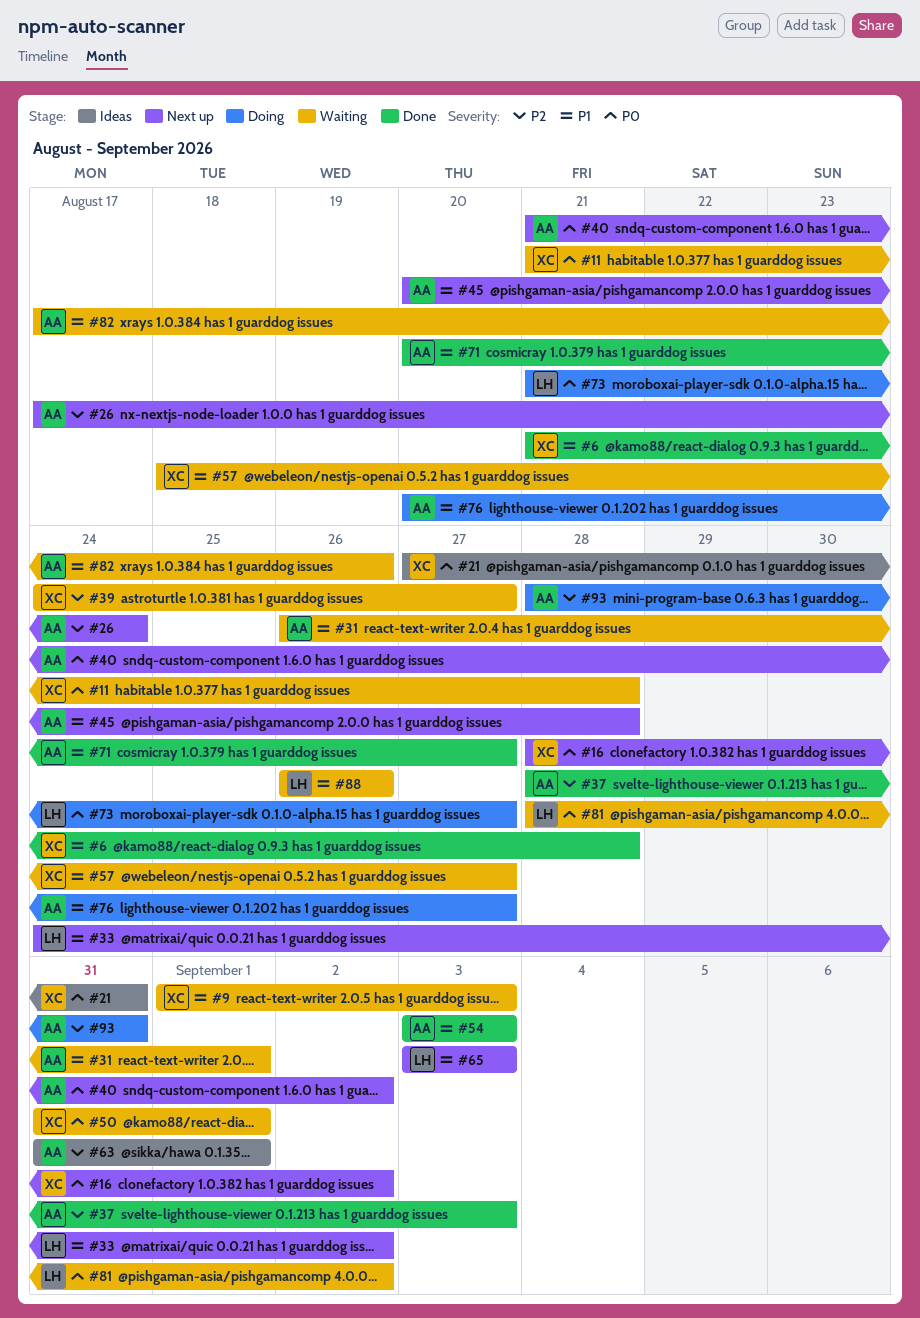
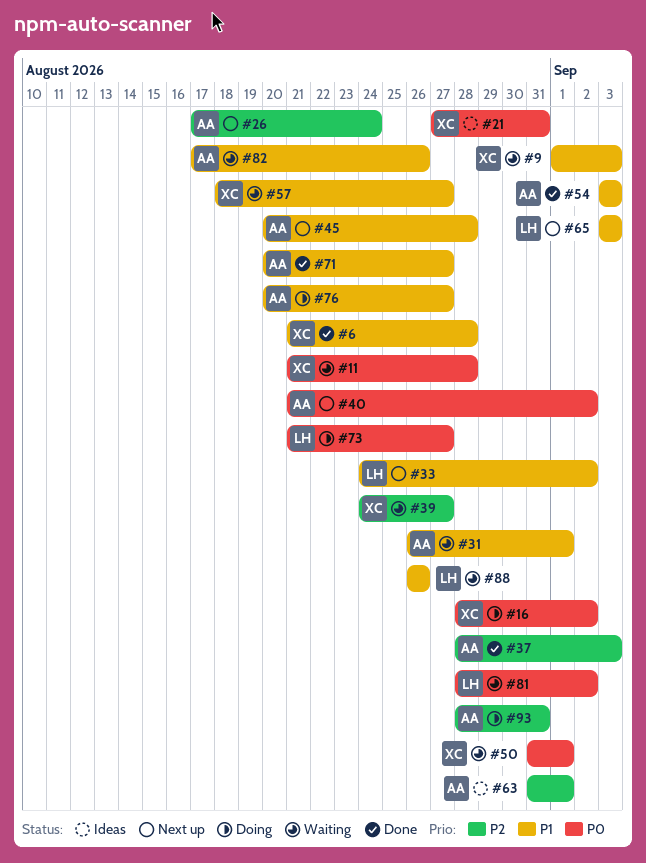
#16, status: Next up -> Doing

